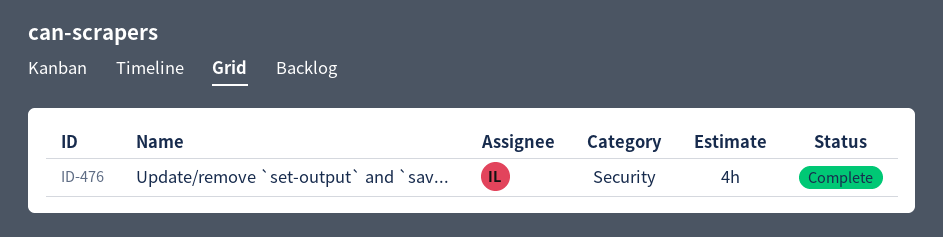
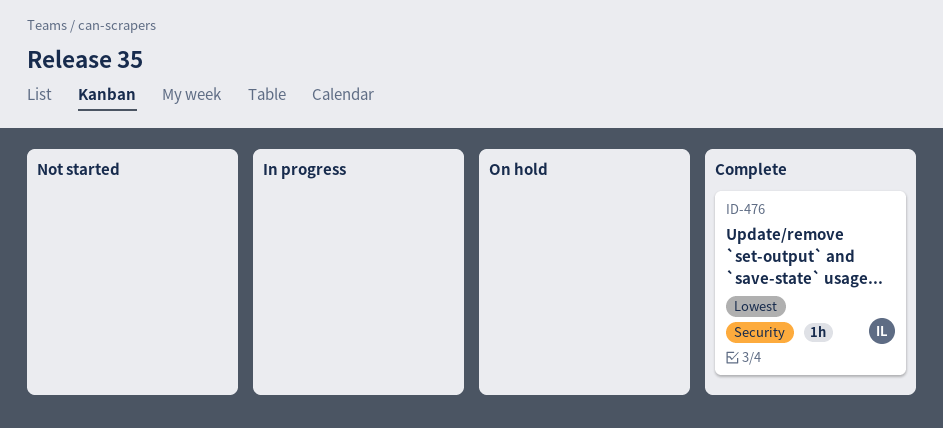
ID-476, estimate: 4h -> 1h

